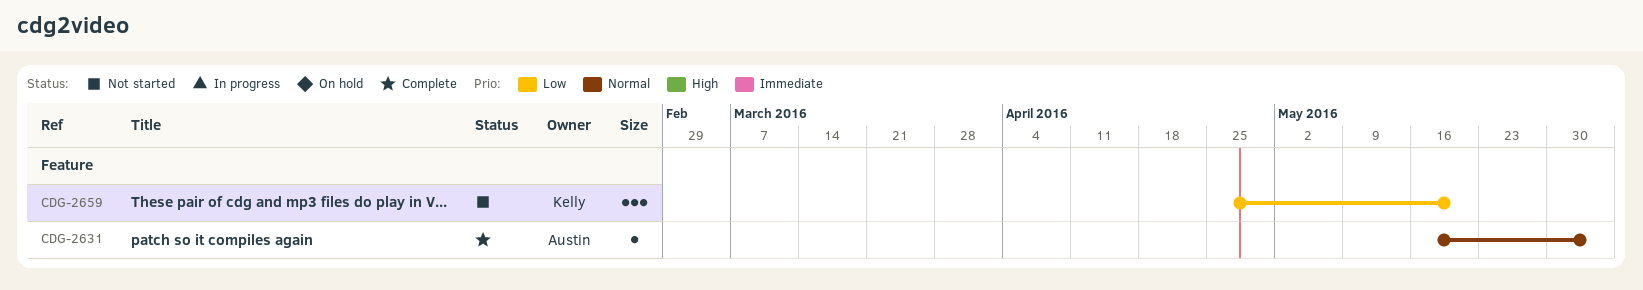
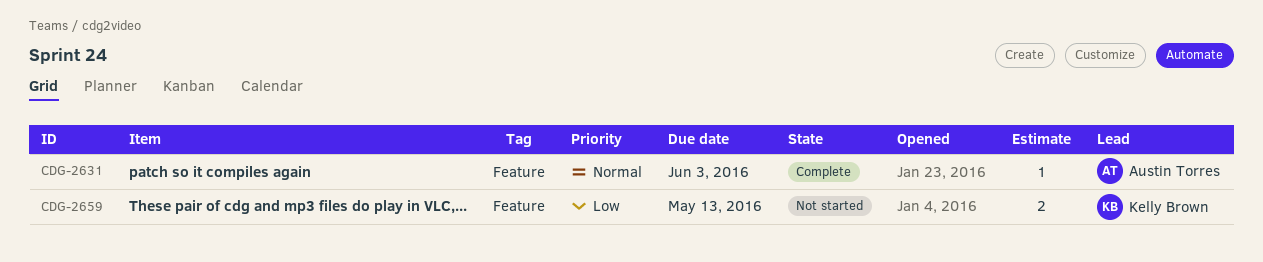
CDG-2659, estimate: 3 -> 2
CDG-2659, due: May 20 -> May 13

